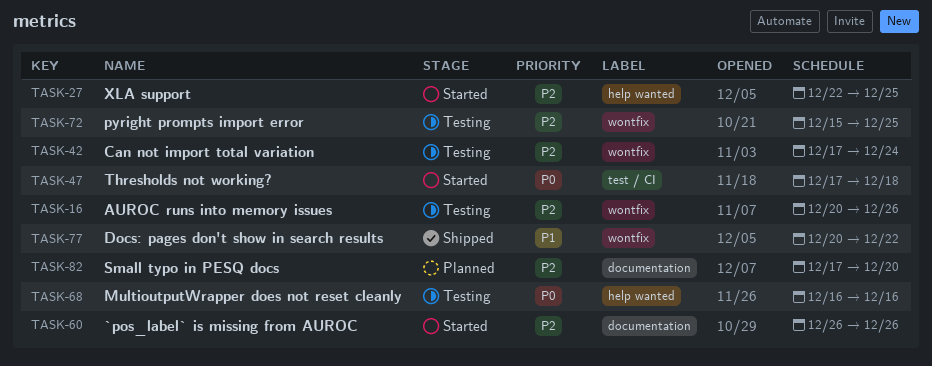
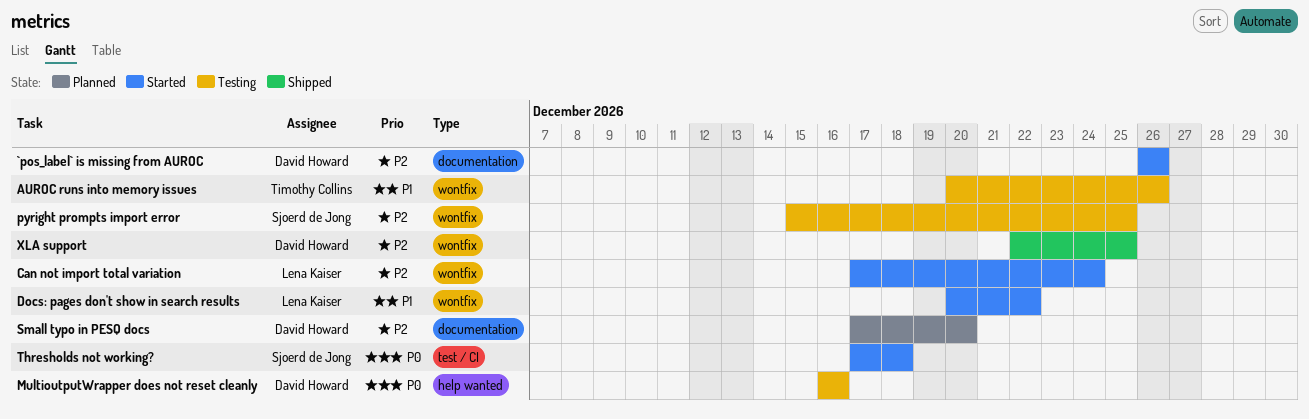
AUROC runs into memory issues, priority: P2 -> P1
Can not import total variation, status: Testing -> Started
Docs: pages don't show in search results, status: Shipped -> Started
XLA support, status: Started -> Shipped
XLA support, label: help wanted -> wontfix

